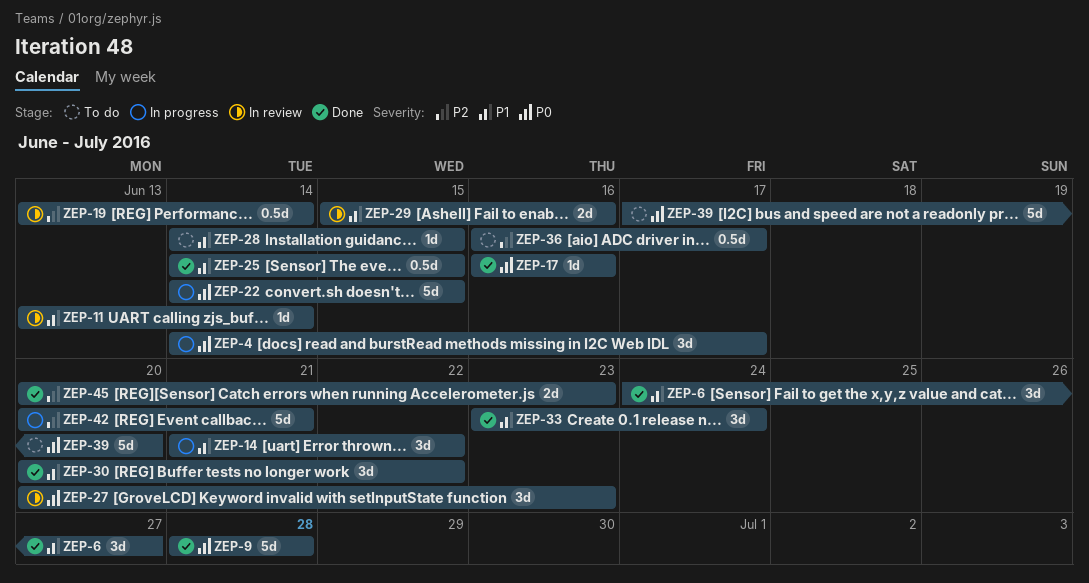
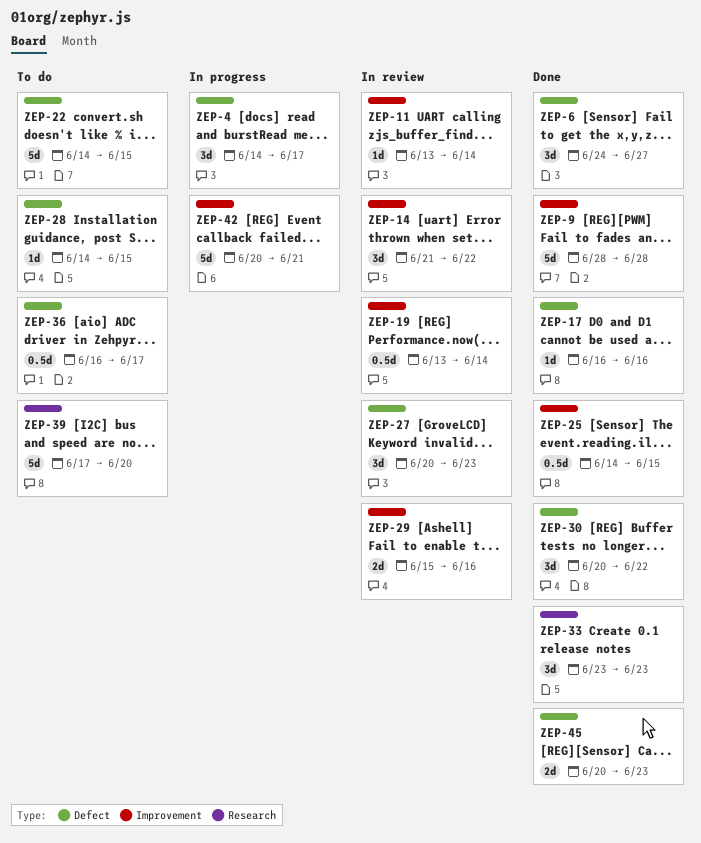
ZEP-14, status: In progress -> In review
ZEP-22, status: In progress -> To do
ZEP-33, due: Jun 24 -> Jun 23

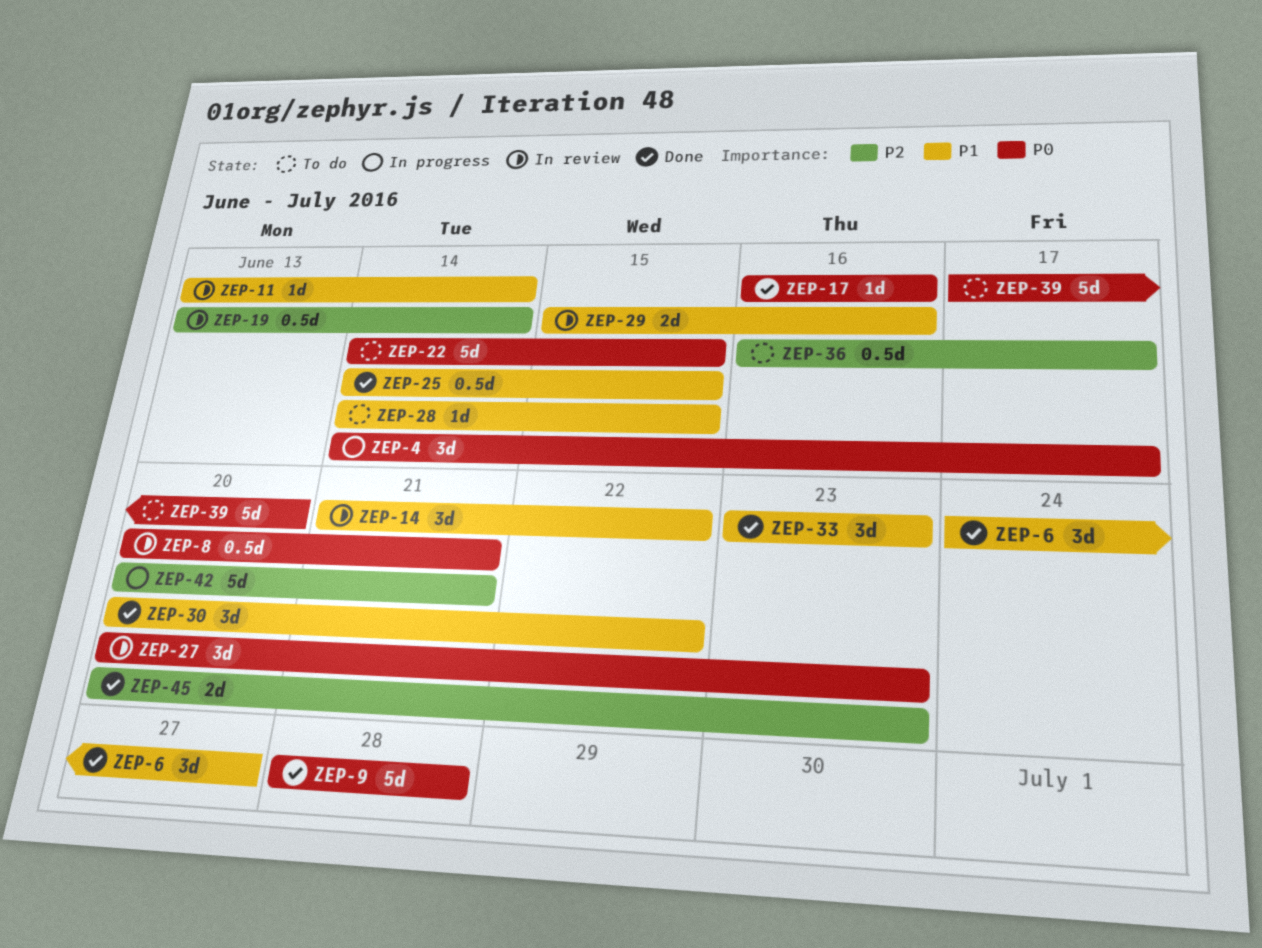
ZEP-8: none -> present

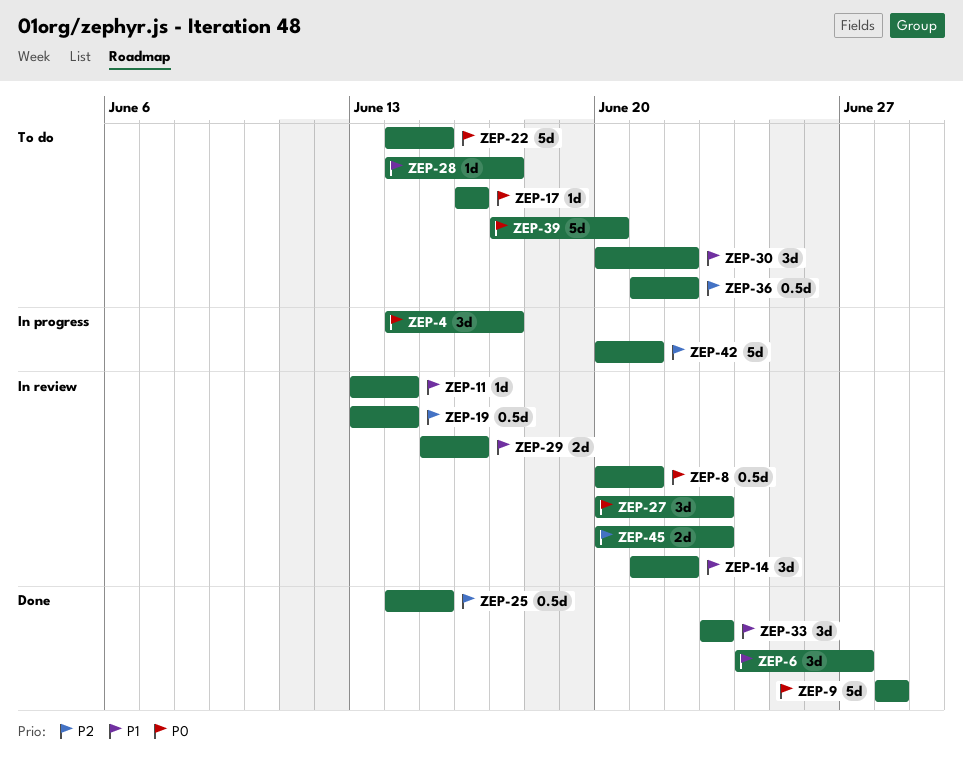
ZEP-17, status: Done -> To do
ZEP-25, priority: P1 -> P2
ZEP-28, due: Jun 15 -> Jun 17
ZEP-30, status: Done -> To do
ZEP-36, start: Jun 16 -> Jun 21
ZEP-36, due: Jun 17 -> Jun 22
ZEP-45, status: Done -> In review

